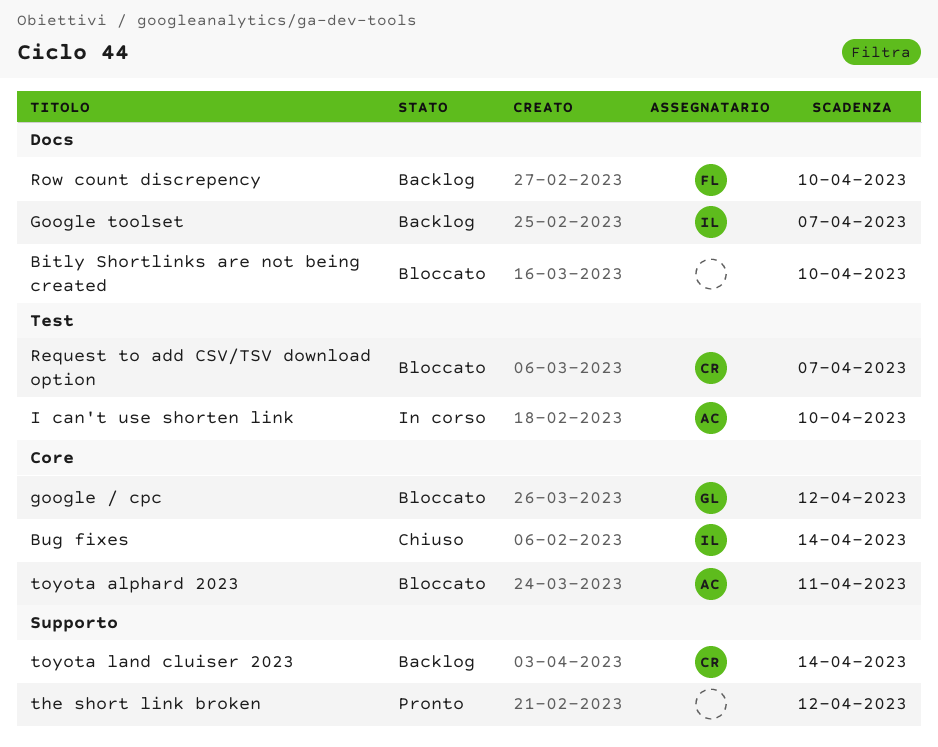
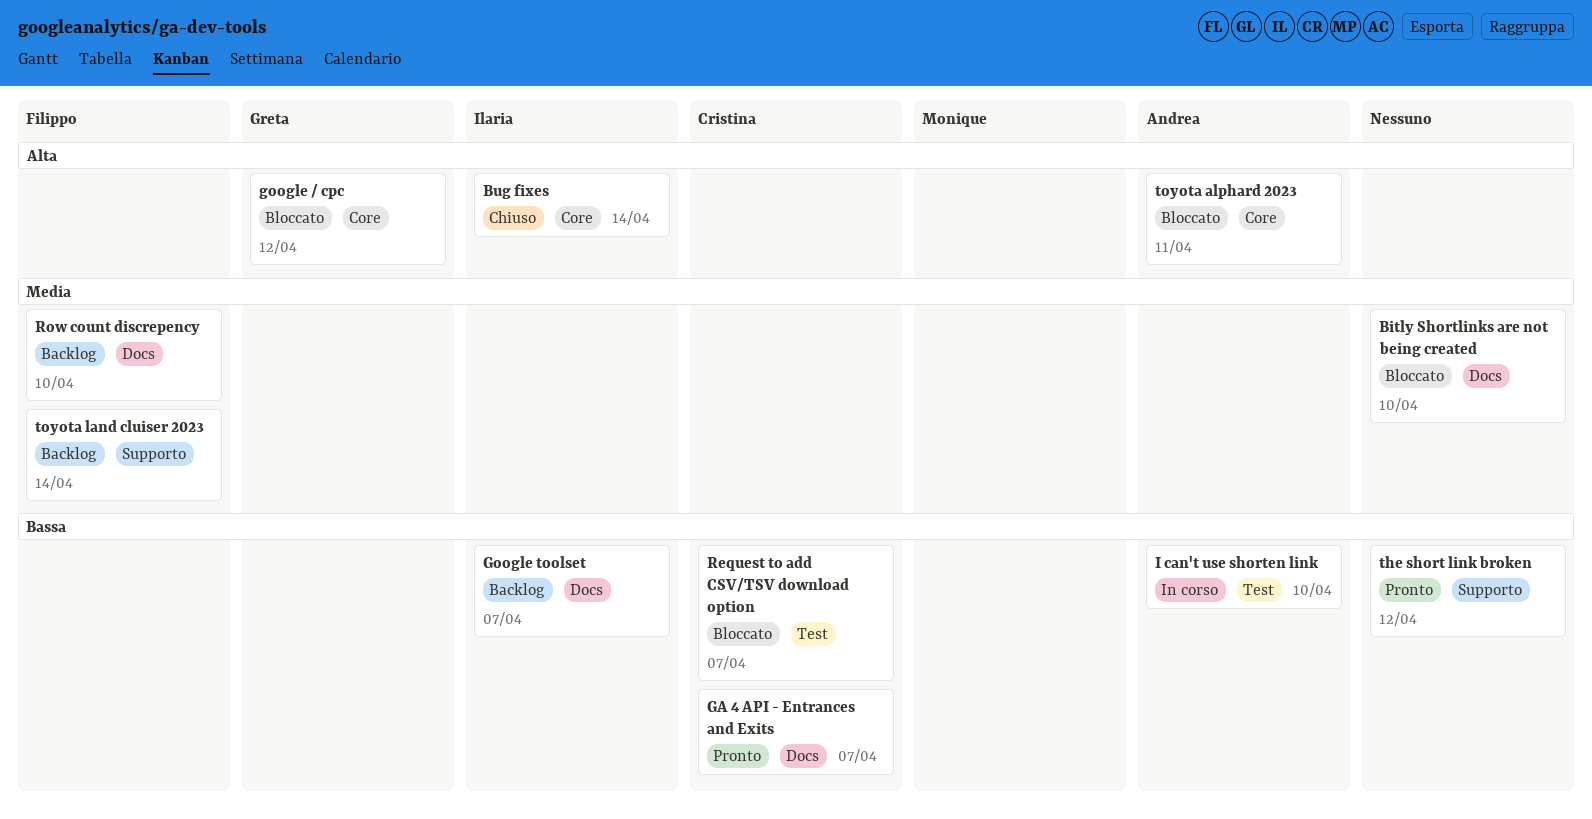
GA 4 API - Entrances and Exits: none -> present
toyota land cluiser 2023, owner: Cristina -> Filippo

